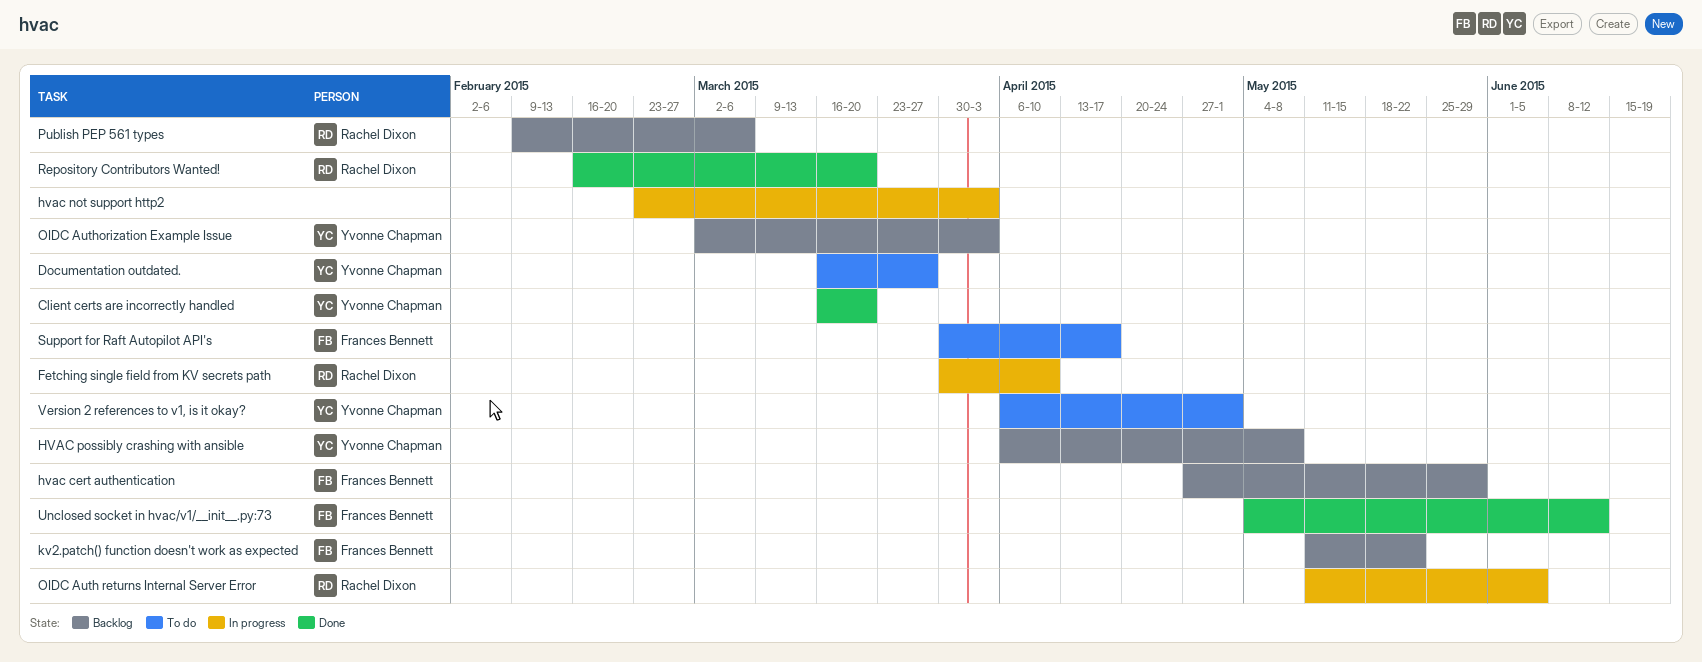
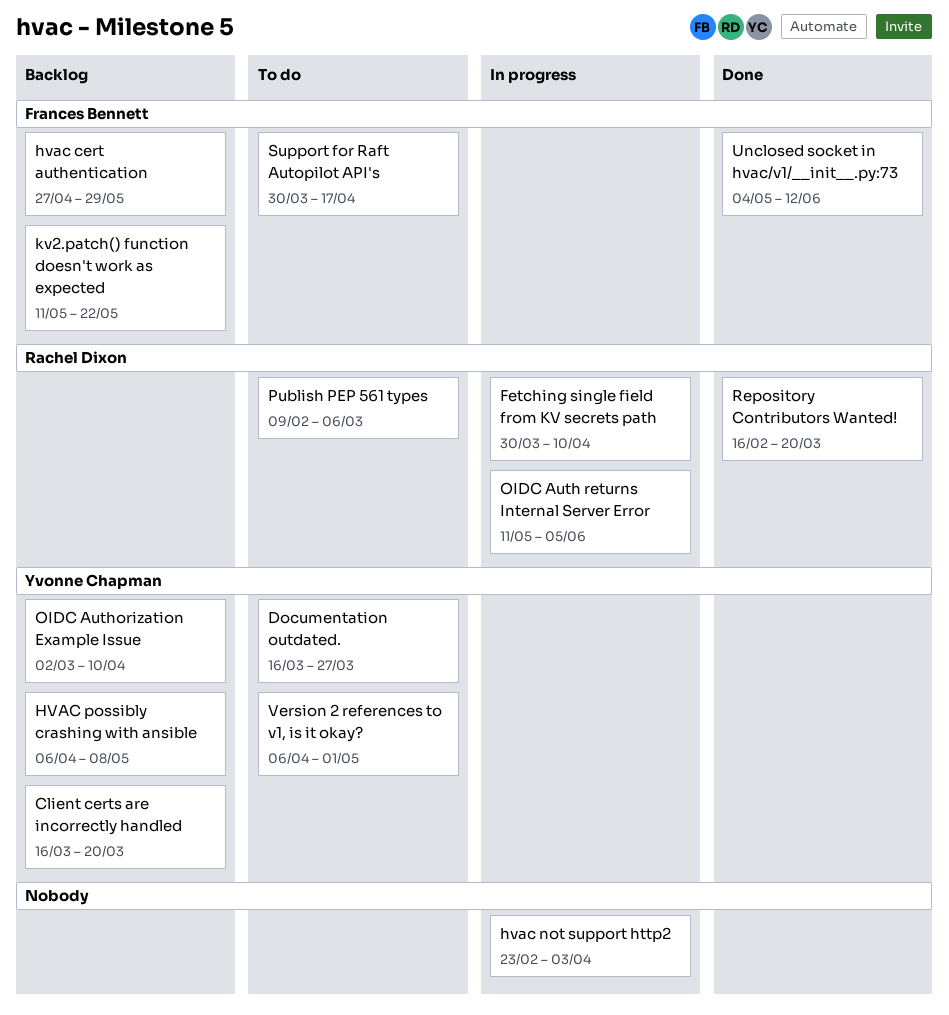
Client certs are incorrectly handled, status: Done -> Backlog
OIDC Authorization Example Issue, due: Apr 3 -> Apr 10
Publish PEP 561 types, status: Backlog -> To do

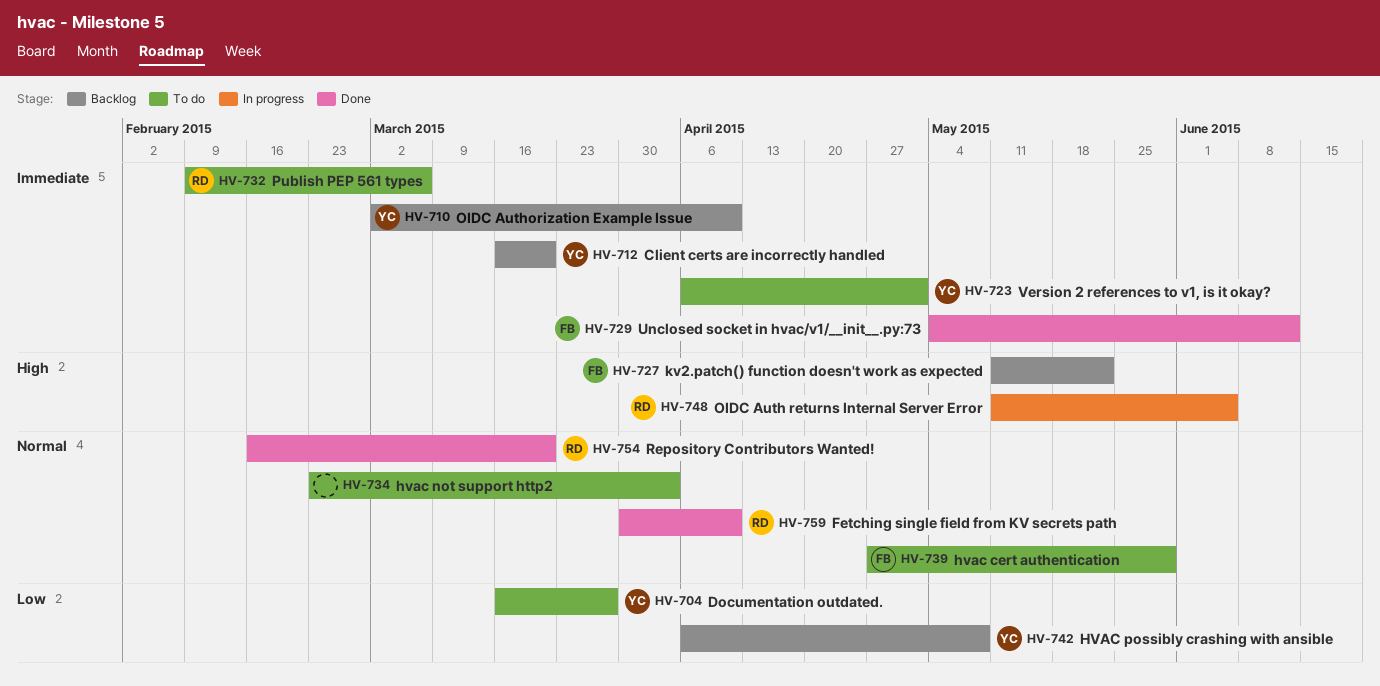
Fetching single field from KV secrets path, status: In progress -> Done
hvac cert authentication, status: Backlog -> To do
hvac not support http2, status: In progress -> To do
Support for Raft Autopilot API's: present -> none

